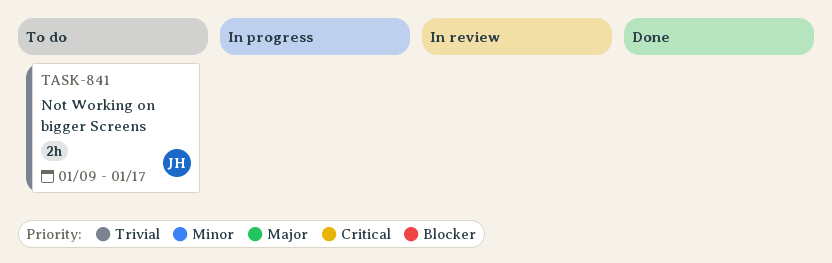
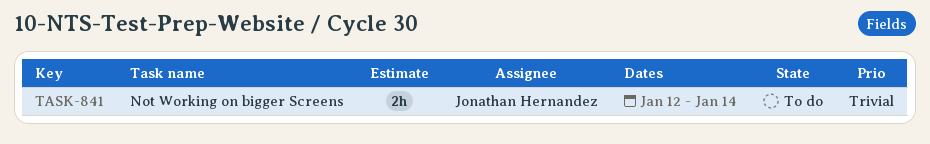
TASK-841, start: Jan 9 -> Jan 12
TASK-841, due: Jan 17 -> Jan 14

